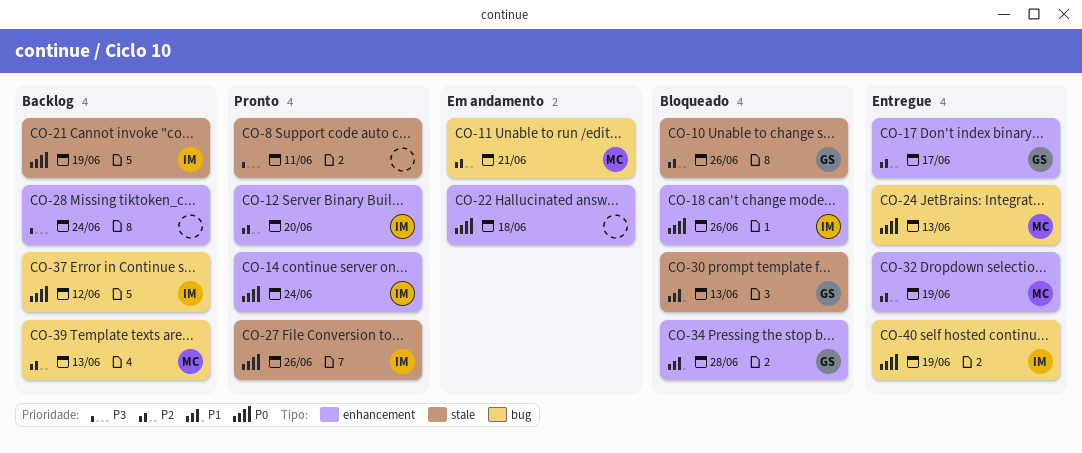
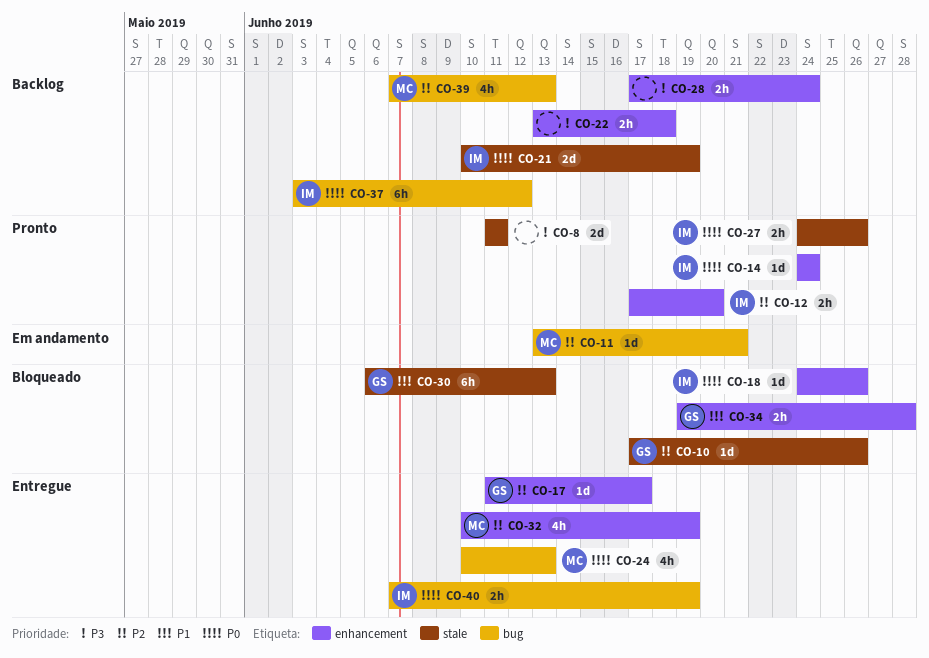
CO-22, status: Em andamento -> Backlog
CO-22, priority: P0 -> P3

